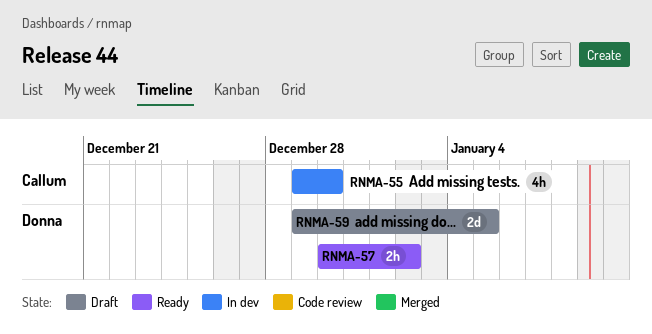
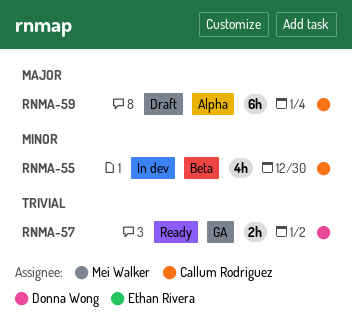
RNMA-59, owner: Donna Wong -> Callum Rodriguez
RNMA-59, estimate: 2d -> 6h
RNMA-59, due: Jan 5 -> Jan 4

